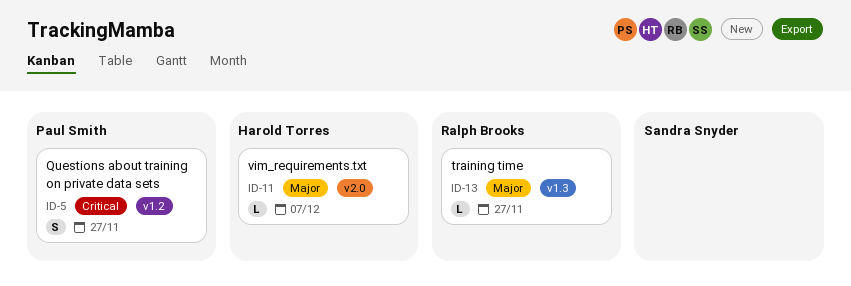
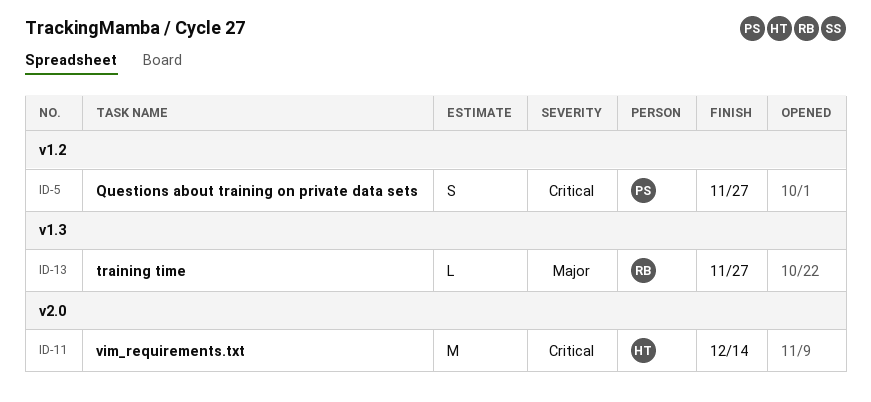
ID-11, priority: Major -> Critical
ID-11, estimate: L -> M
ID-11, due: Dec 7 -> Dec 14

